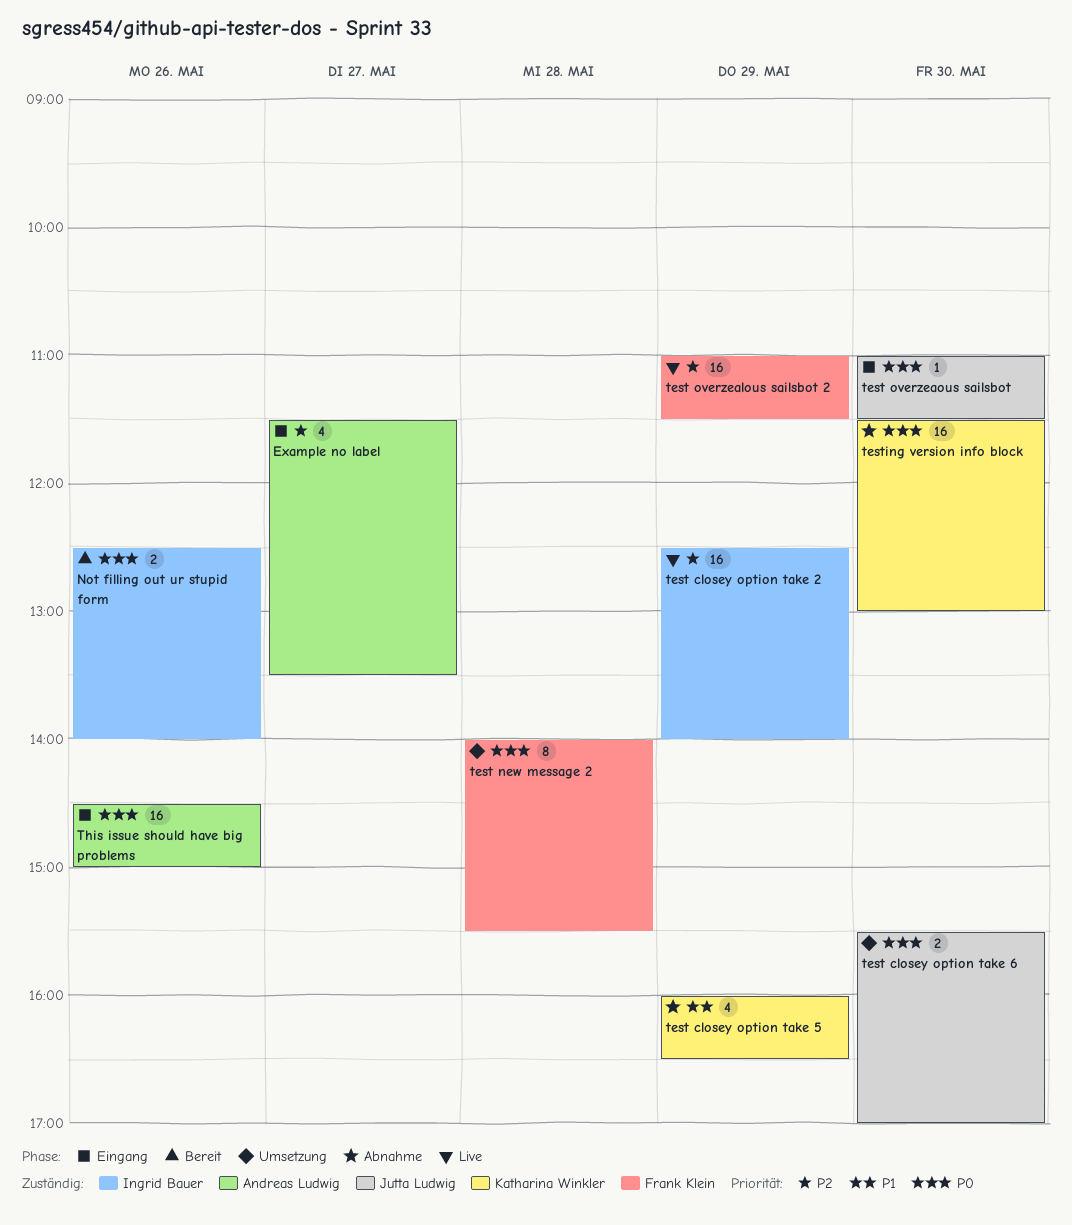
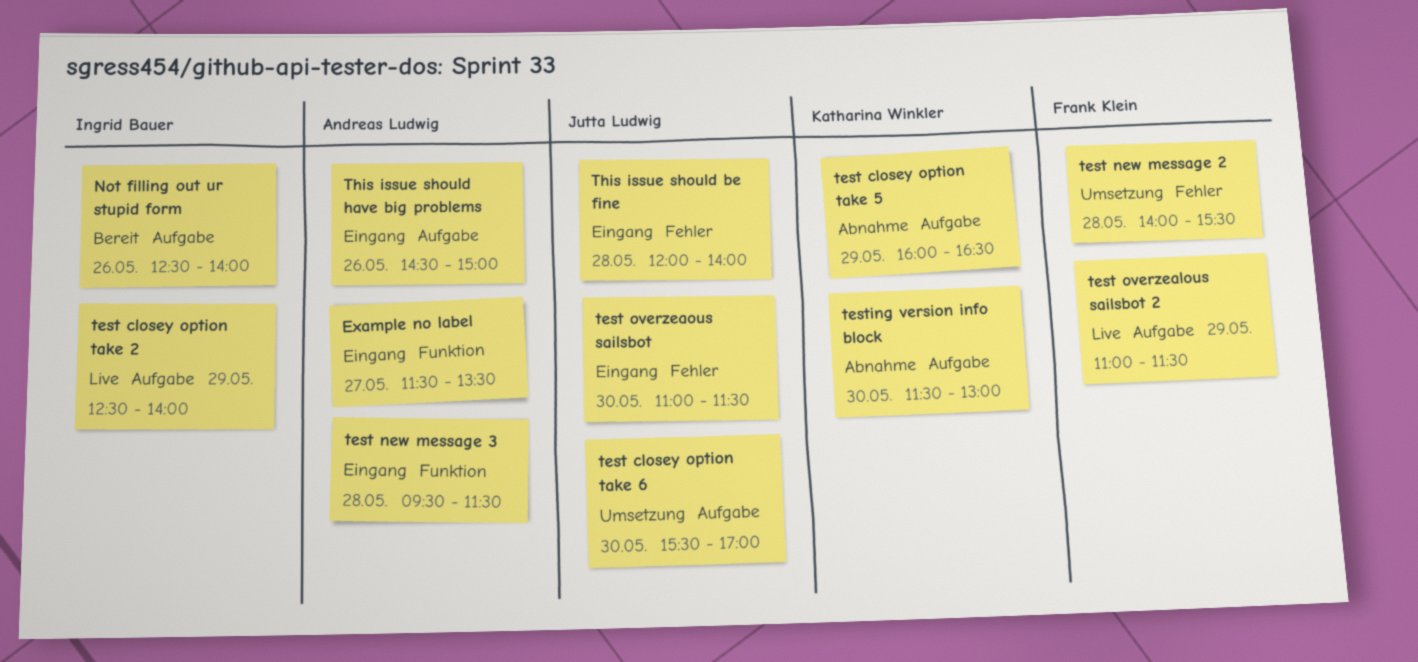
test new message 3: none -> present
This issue should be fine: none -> present

